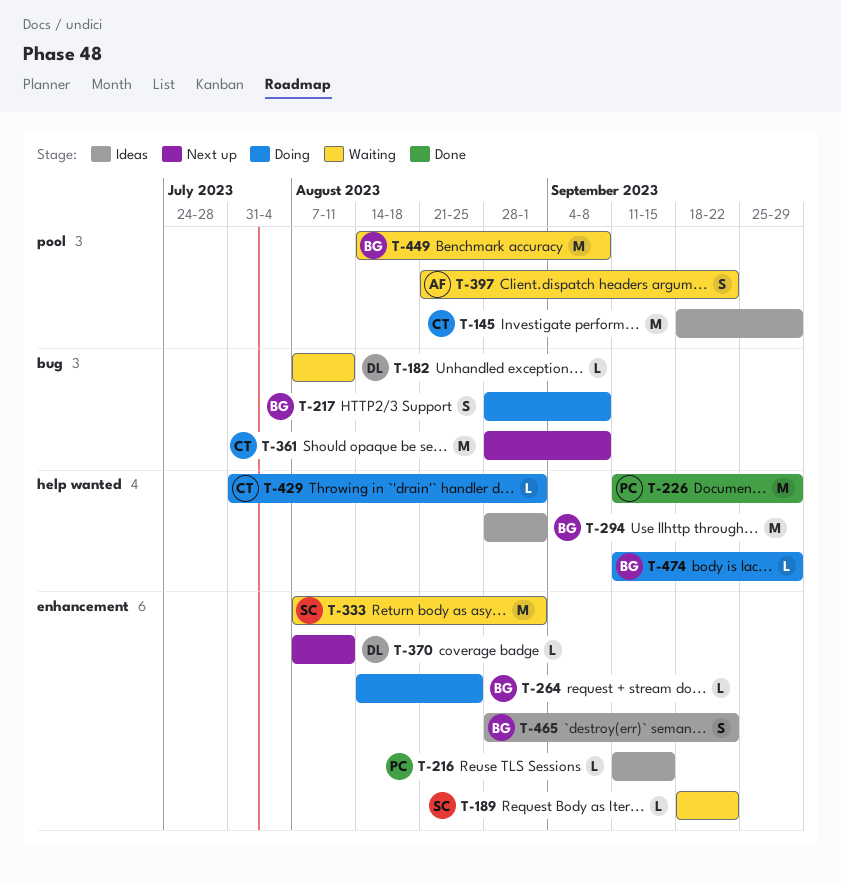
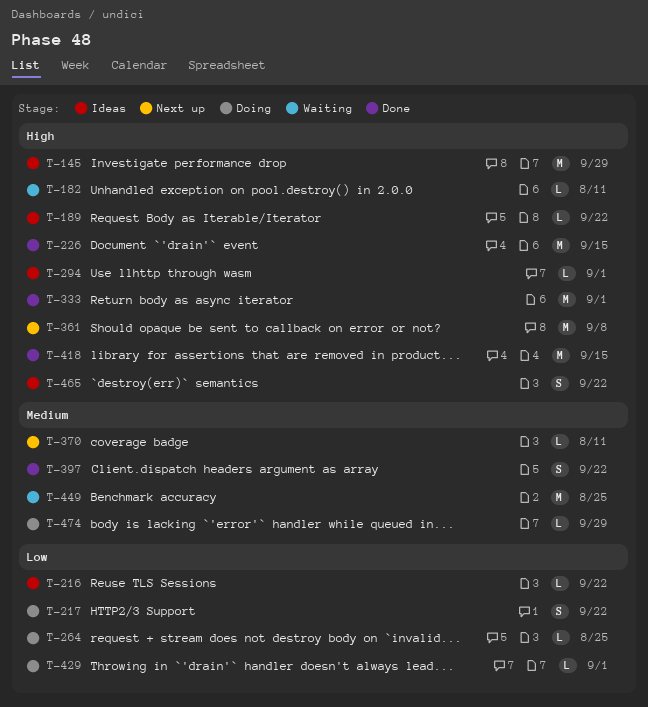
T-189, status: Waiting -> Ideas
T-216, due: Sep 15 -> Sep 22
T-217, due: Sep 8 -> Sep 22
T-226, due: Sep 29 -> Sep 15
T-294, estimate: M -> L
T-333, status: Waiting -> Done
T-397, status: Waiting -> Done
T-418: none -> present
T-449, due: Sep 8 -> Aug 25

